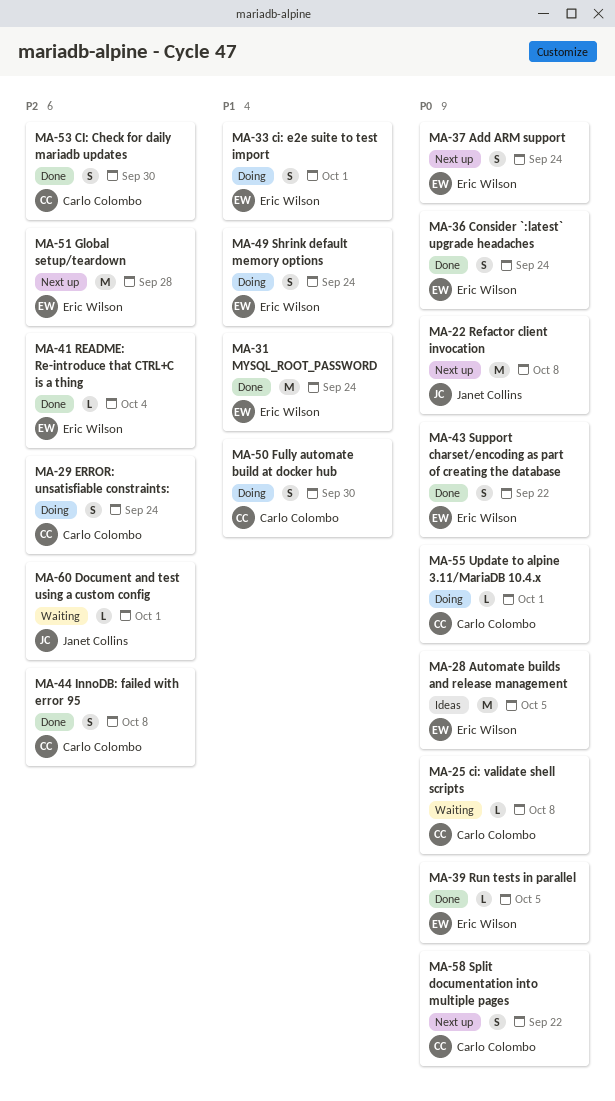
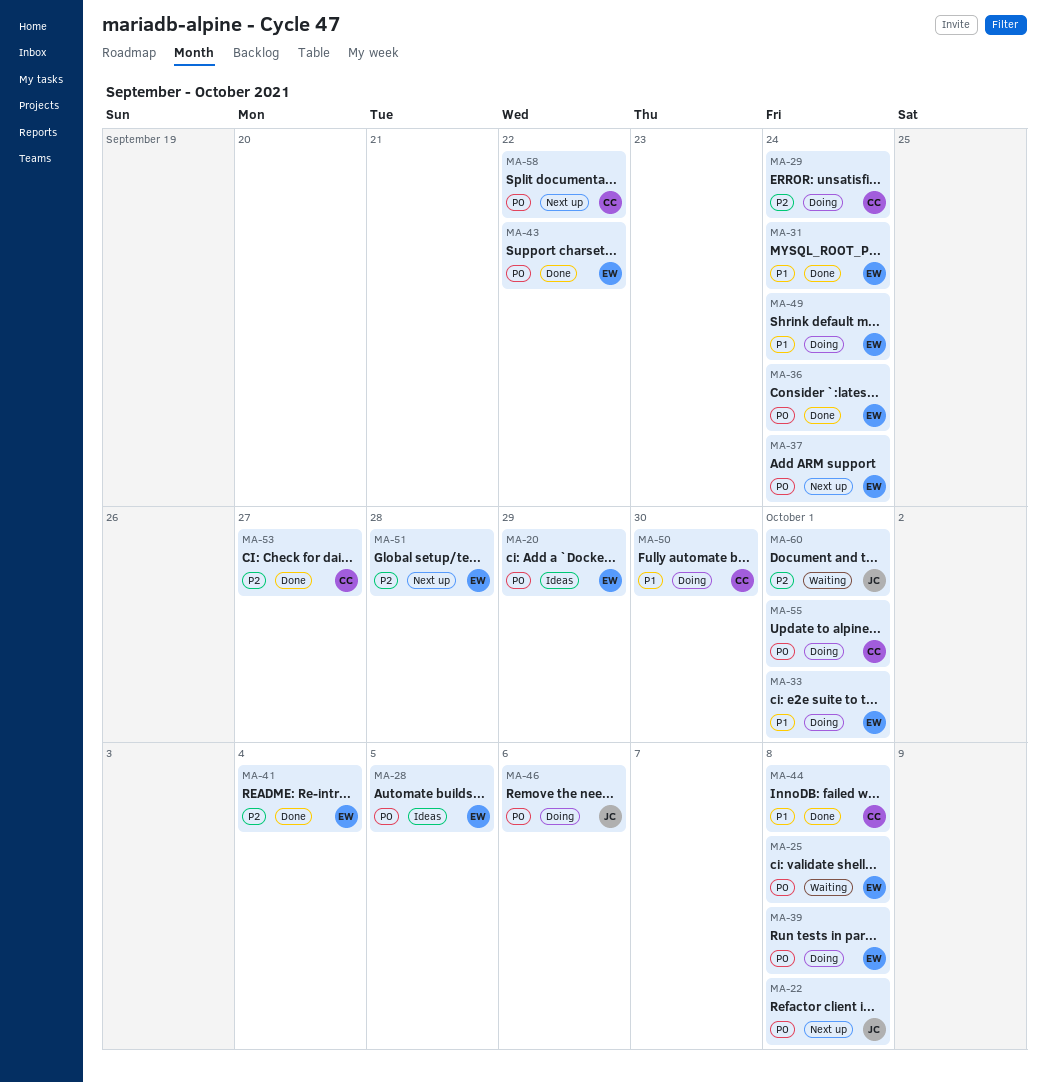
MA-20: none -> present
MA-25, owner: Carlo Colombo -> Eric Wilson
MA-39, status: Done -> Doing
MA-39, due: Oct 5 -> Oct 8
MA-44, priority: P2 -> P1
MA-46: none -> present
MA-53, due: Sep 30 -> Sep 27

